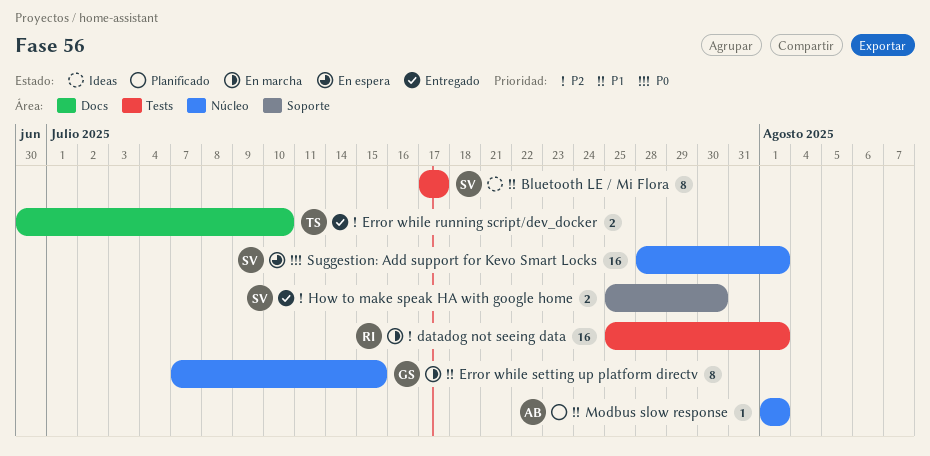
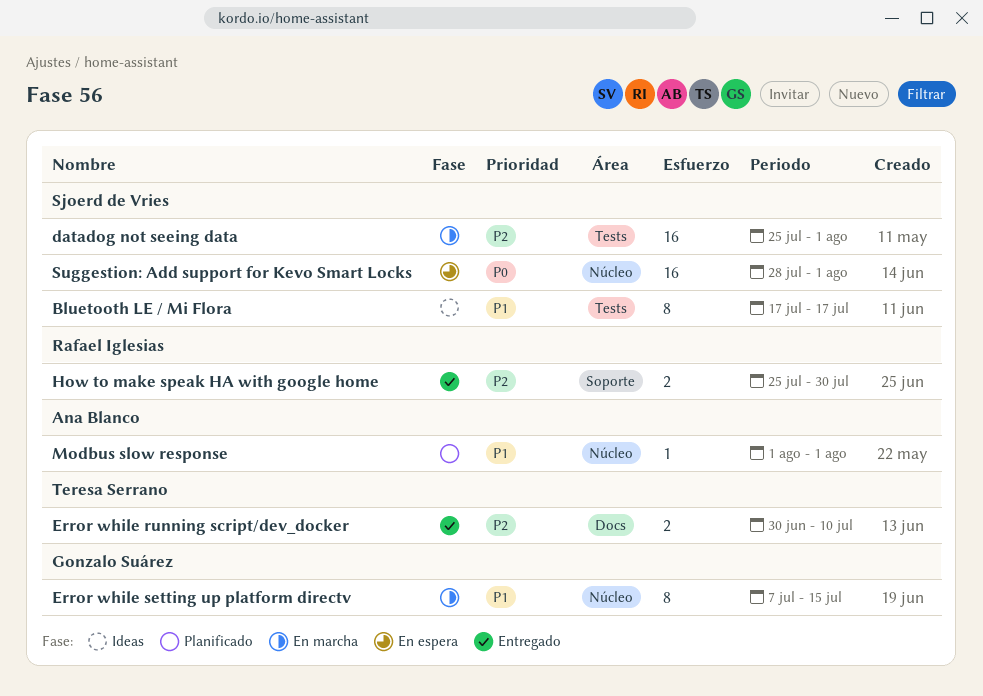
datadog not seeing data, owner: Rafael Iglesias -> Sjoerd de Vries
How to make speak HA with google home, owner: Sjoerd de Vries -> Rafael Iglesias

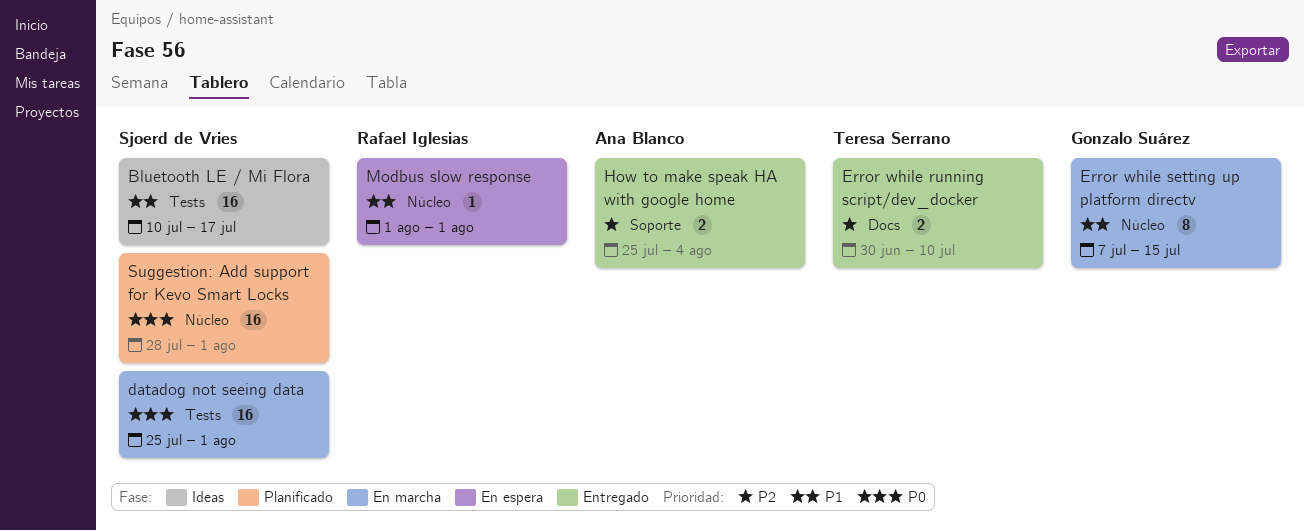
Bluetooth LE / Mi Flora, estimate: 8 -> 16
Bluetooth LE / Mi Flora, start: Jul 17 -> Jul 10
datadog not seeing data, priority: P2 -> P0
How to make speak HA with google home, owner: Rafael Iglesias -> Ana Blanco
How to make speak HA with google home, due: Jul 30 -> Aug 4
Modbus slow response, status: Planificado -> En espera
Modbus slow response, owner: Ana Blanco -> Rafael Iglesias
Suggestion: Add support for Kevo Smart Locks, status: En espera -> Planificado

